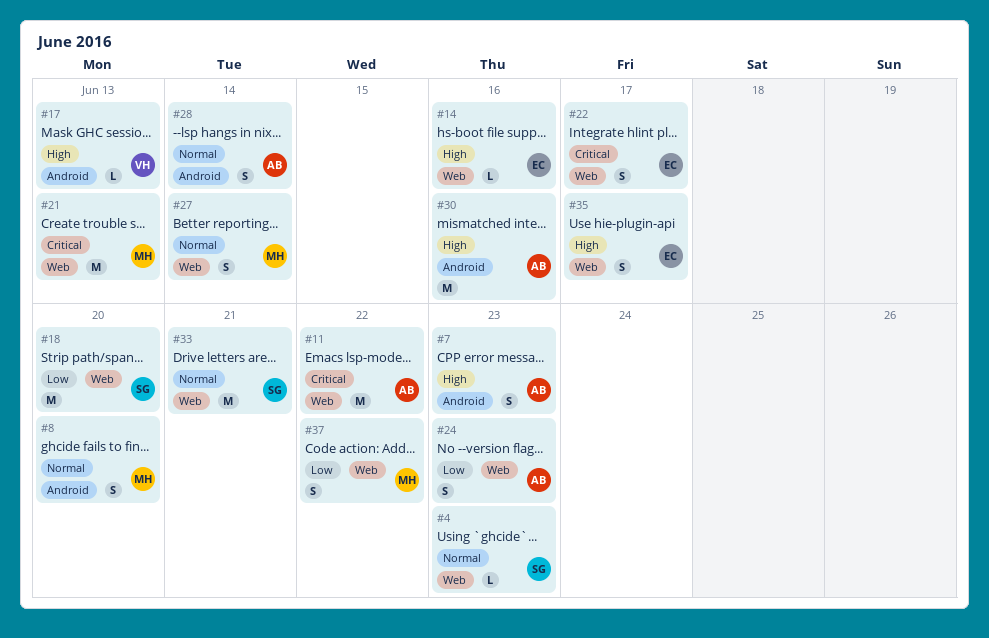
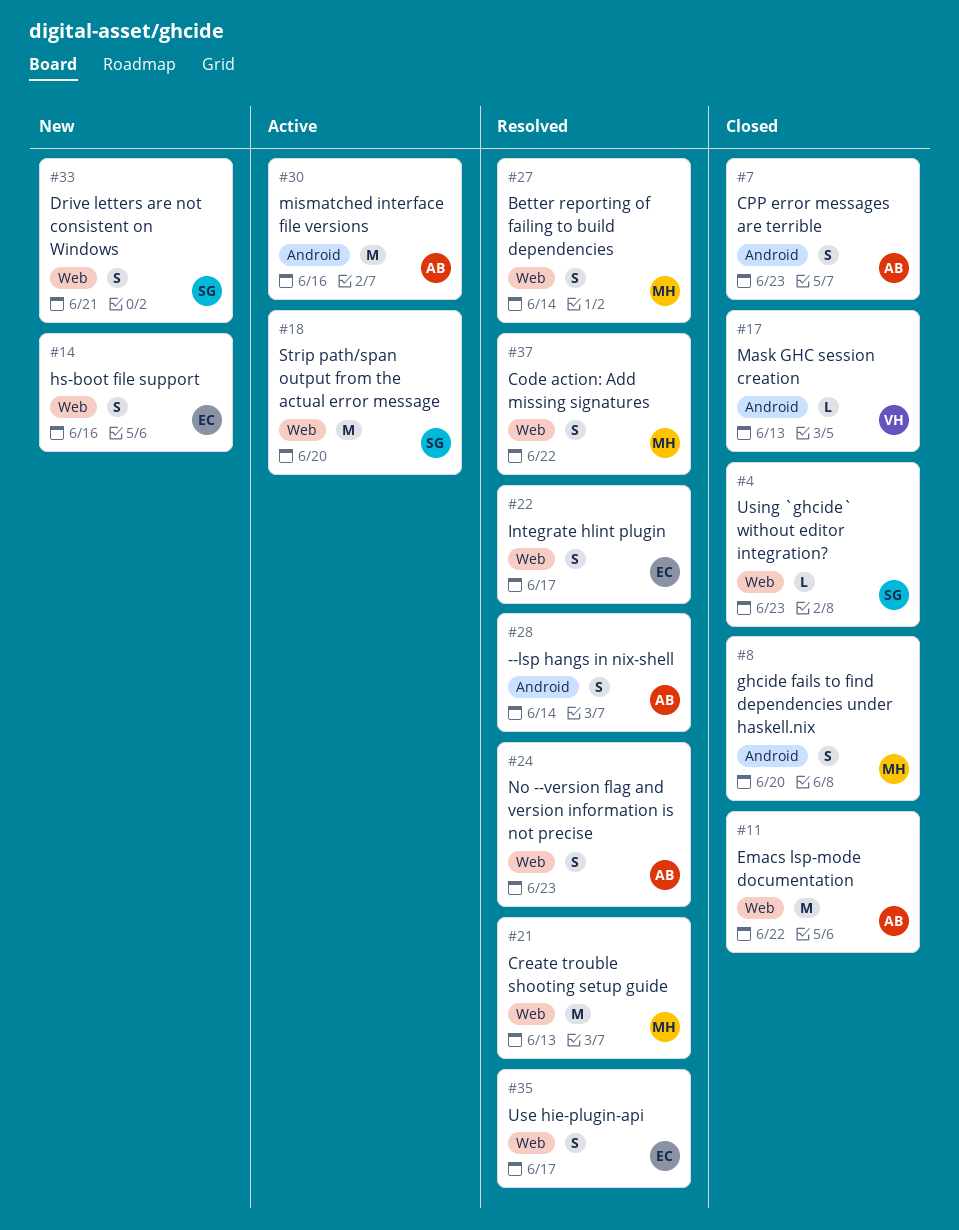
#14, estimate: L -> S
#33, estimate: M -> S

